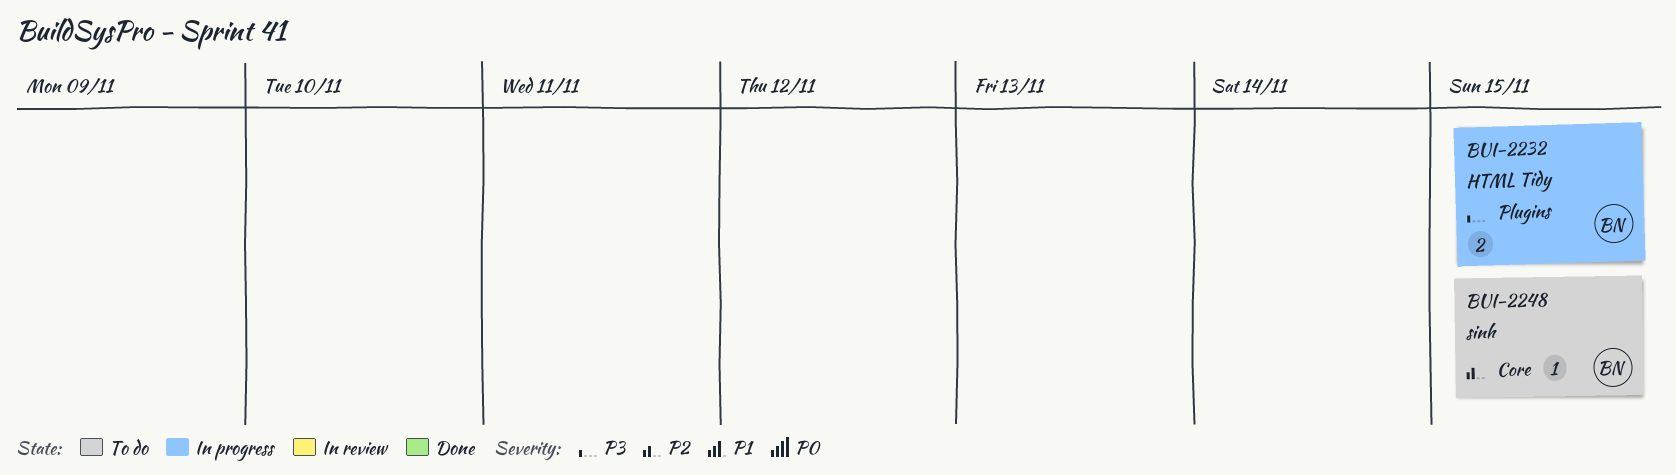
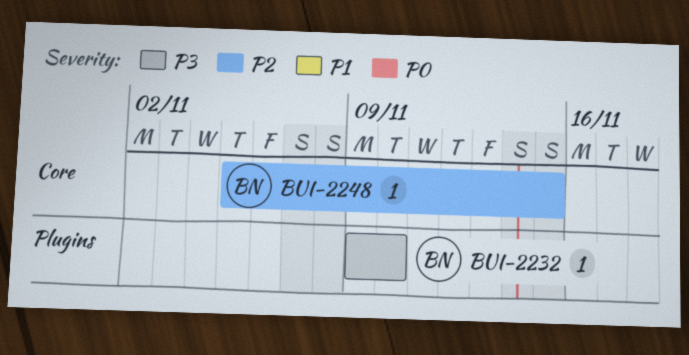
BUI-2232, estimate: 2 -> 1
BUI-2232, due: Nov 15 -> Nov 10

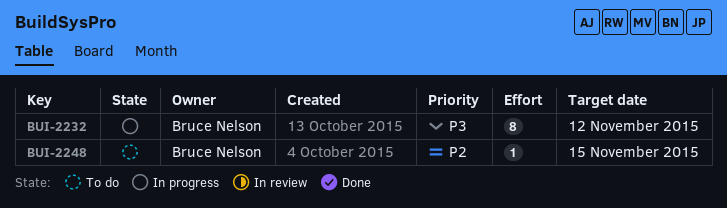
BUI-2232, estimate: 1 -> 8
BUI-2232, due: Nov 10 -> Nov 12

